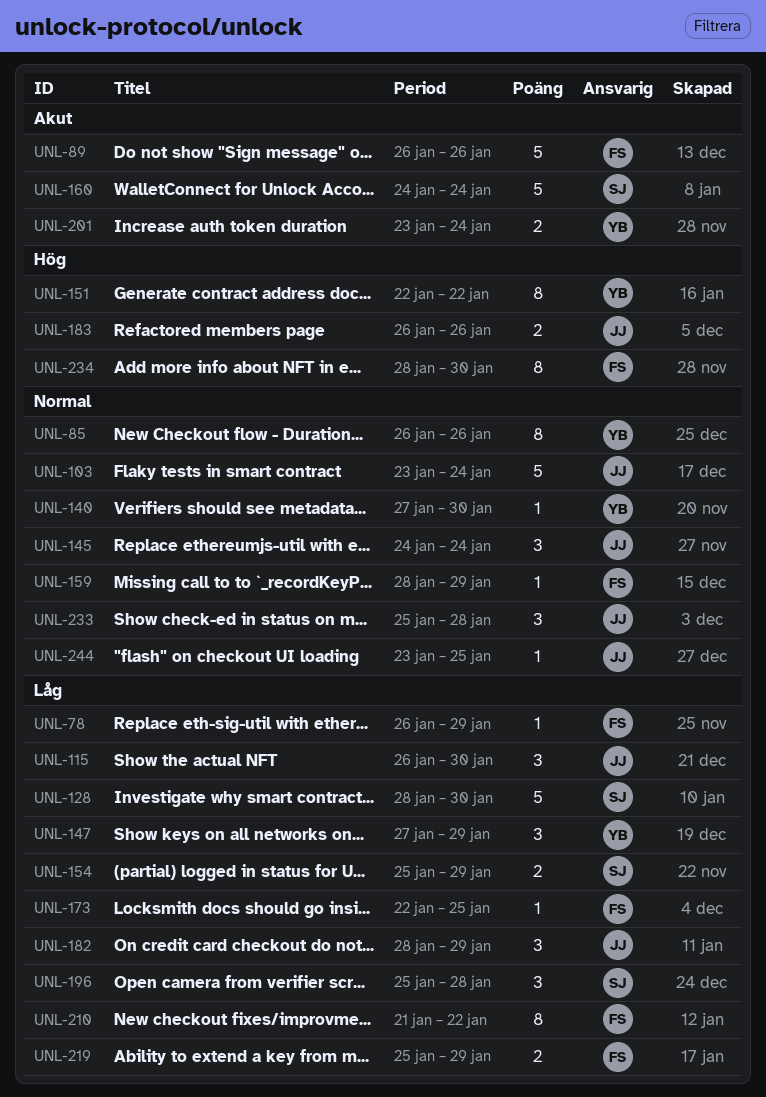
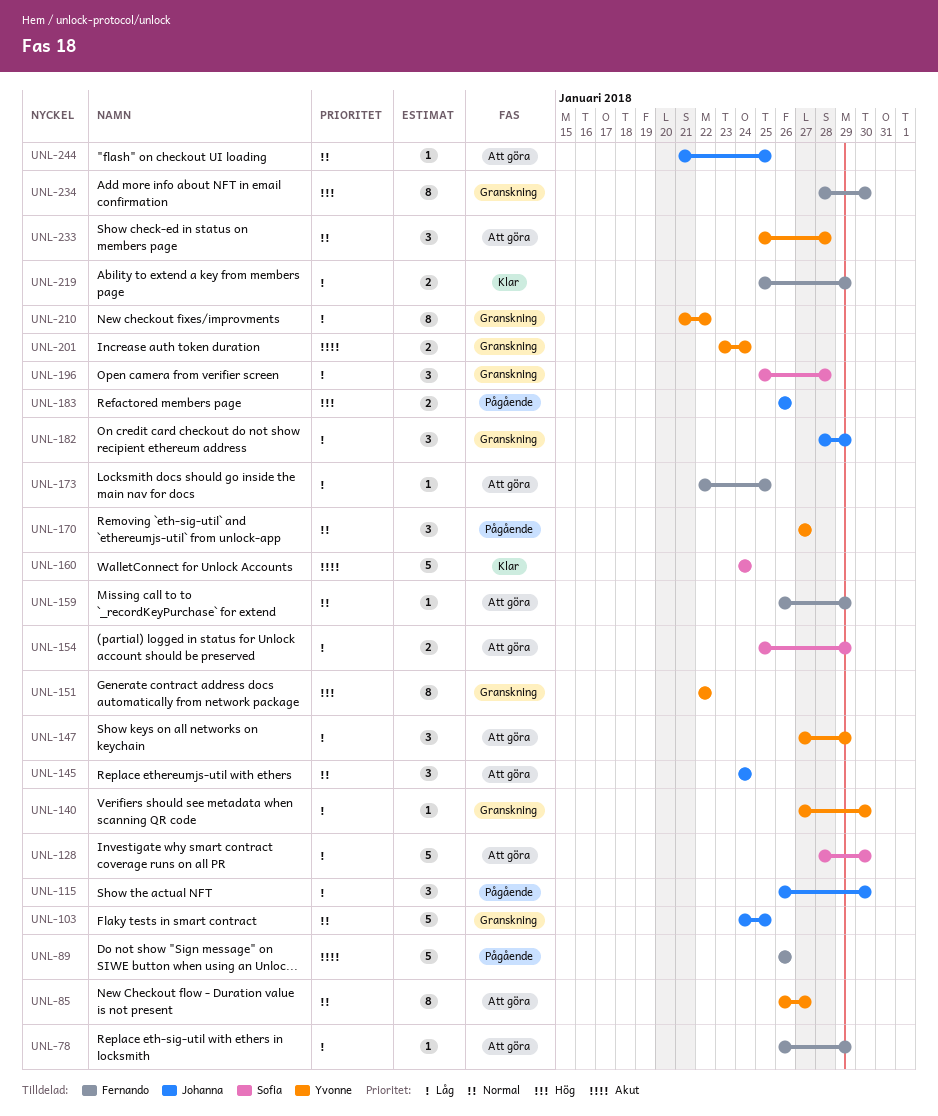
UNL-85, due: Jan 26 -> Jan 27
UNL-103, start: Jan 23 -> Jan 24
UNL-103, due: Jan 24 -> Jan 25
UNL-140, priority: Normal -> Låg
UNL-159, start: Jan 28 -> Jan 26
UNL-170: none -> present
UNL-210, owner: Fernando -> Yvonne
UNL-233, owner: Johanna -> Yvonne
UNL-244, start: Jan 23 -> Jan 21

